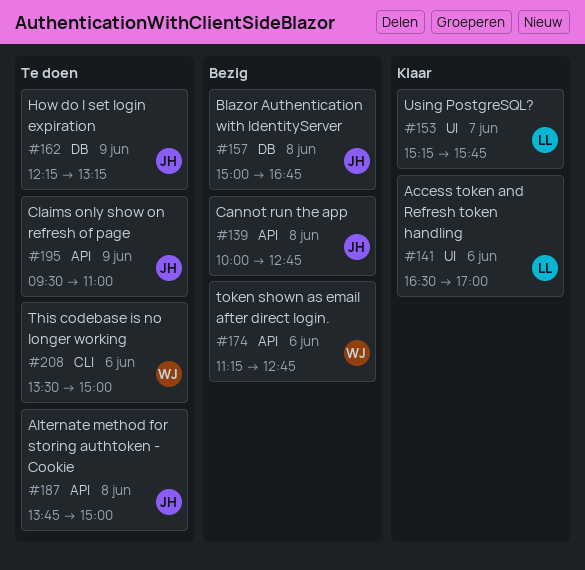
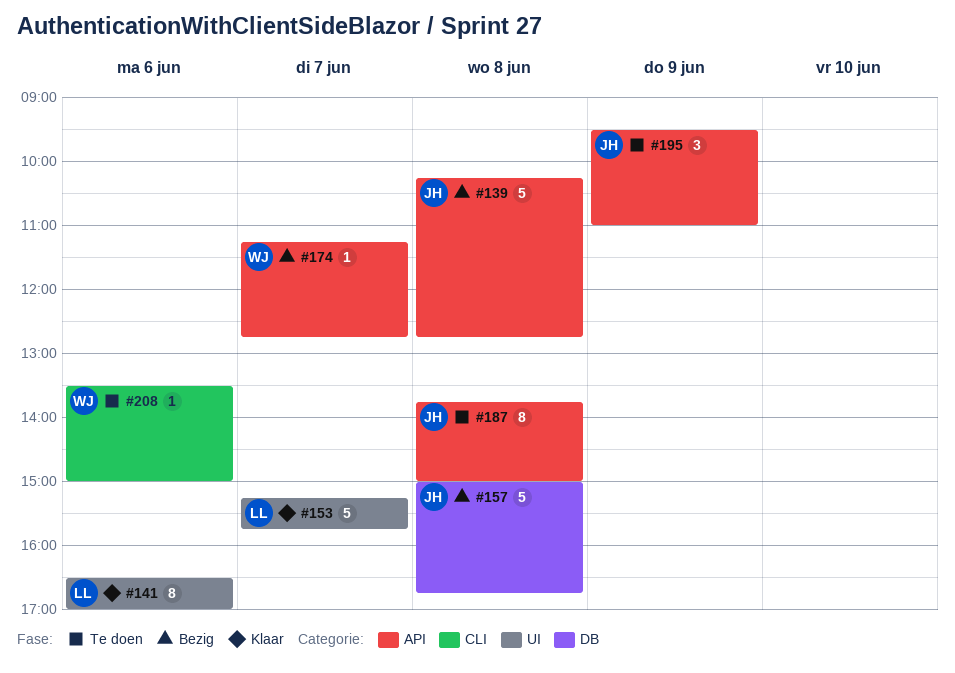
#139, begins: 10:00 -> 10:15
#162: present -> none
#174, day: Jun 6 -> Jun 7

